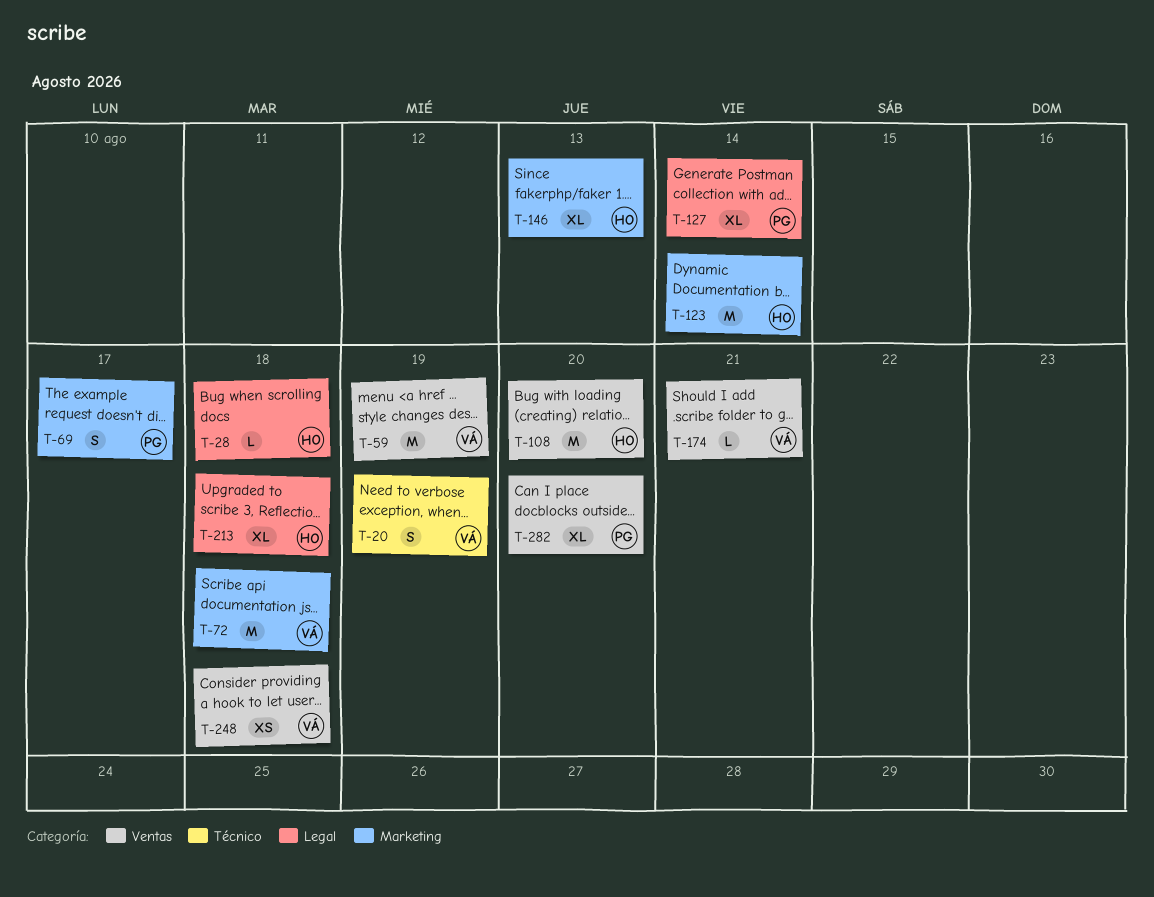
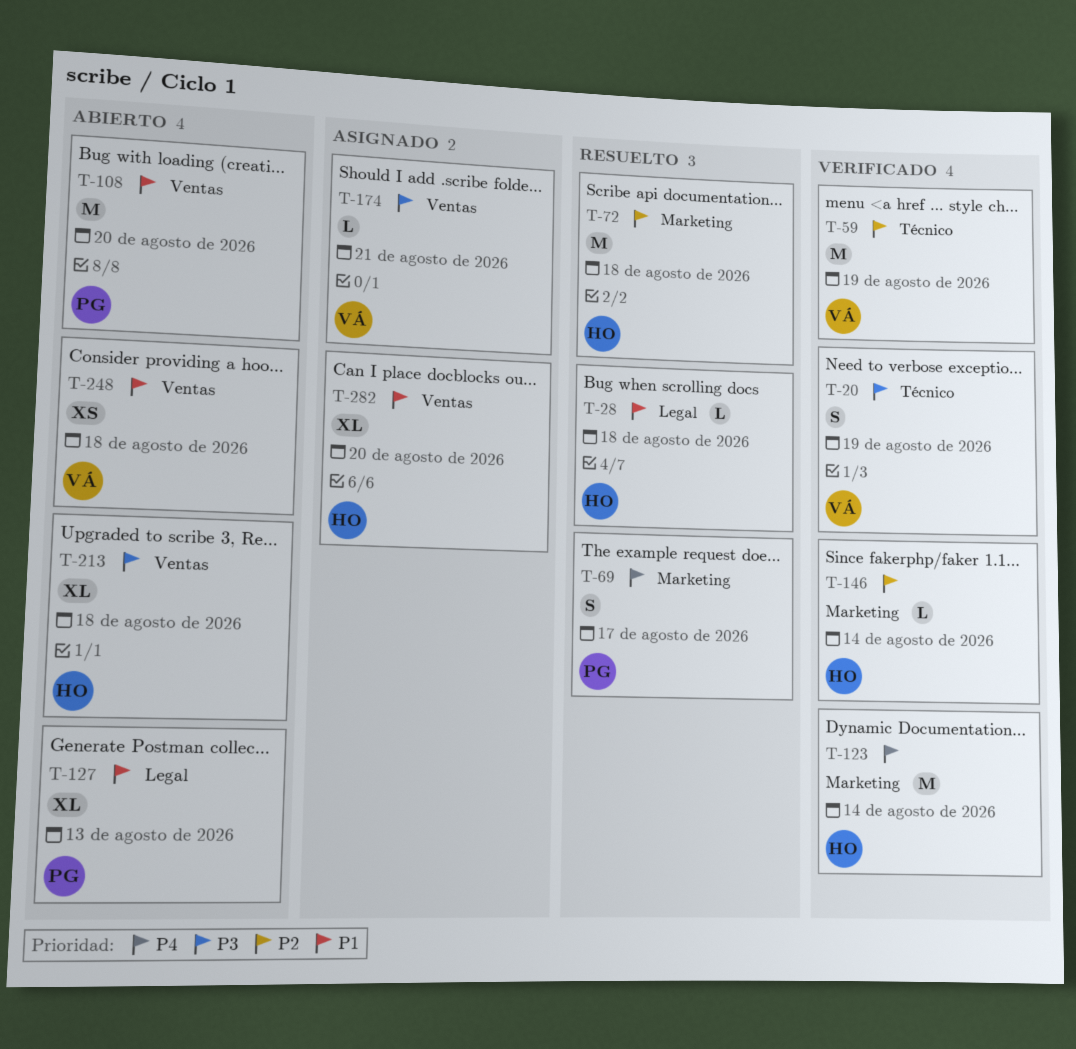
T-59, label: Ventas -> Técnico
T-72, owner: VÁ -> HO
T-108, owner: HO -> PG
T-127, due: Aug 14 -> Aug 13
T-146, estimate: XL -> L
T-146, due: Aug 13 -> Aug 14
T-213, label: Legal -> Ventas
T-282, owner: PG -> HO

